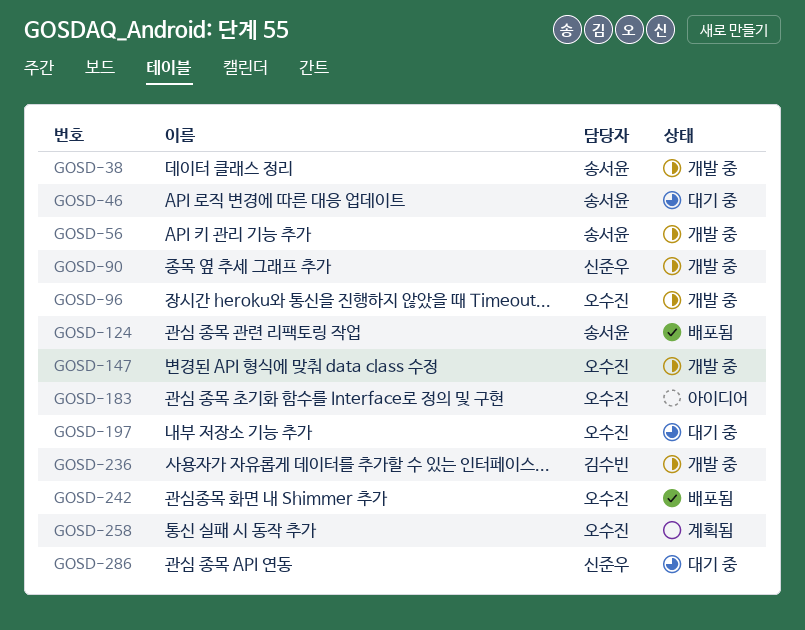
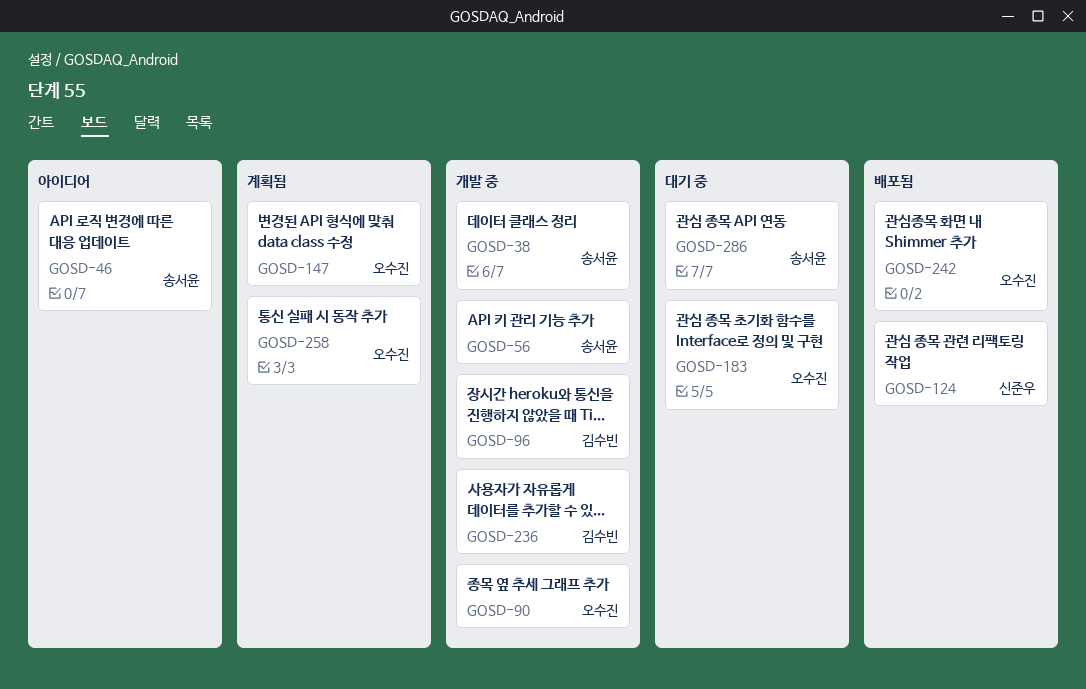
GOSD-46, status: 대기 중 -> 아이디어
GOSD-90, owner: 신준우 -> 오수진
GOSD-96, owner: 오수진 -> 김수빈
GOSD-124, owner: 송서윤 -> 신준우
GOSD-147, status: 개발 중 -> 계획됨
GOSD-183, status: 아이디어 -> 대기 중
GOSD-197: present -> none
GOSD-286, owner: 신준우 -> 송서윤

